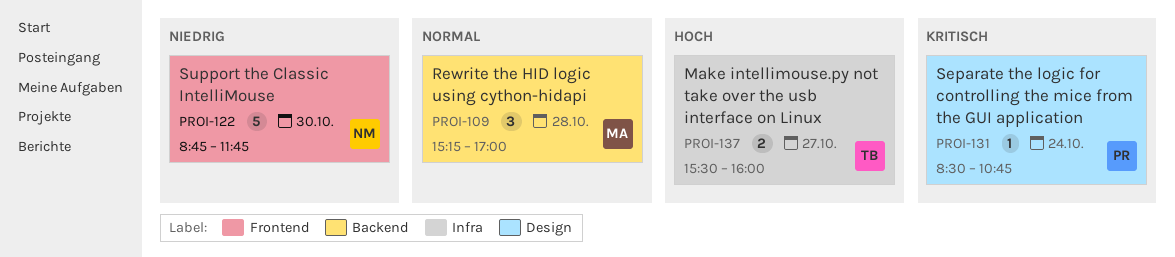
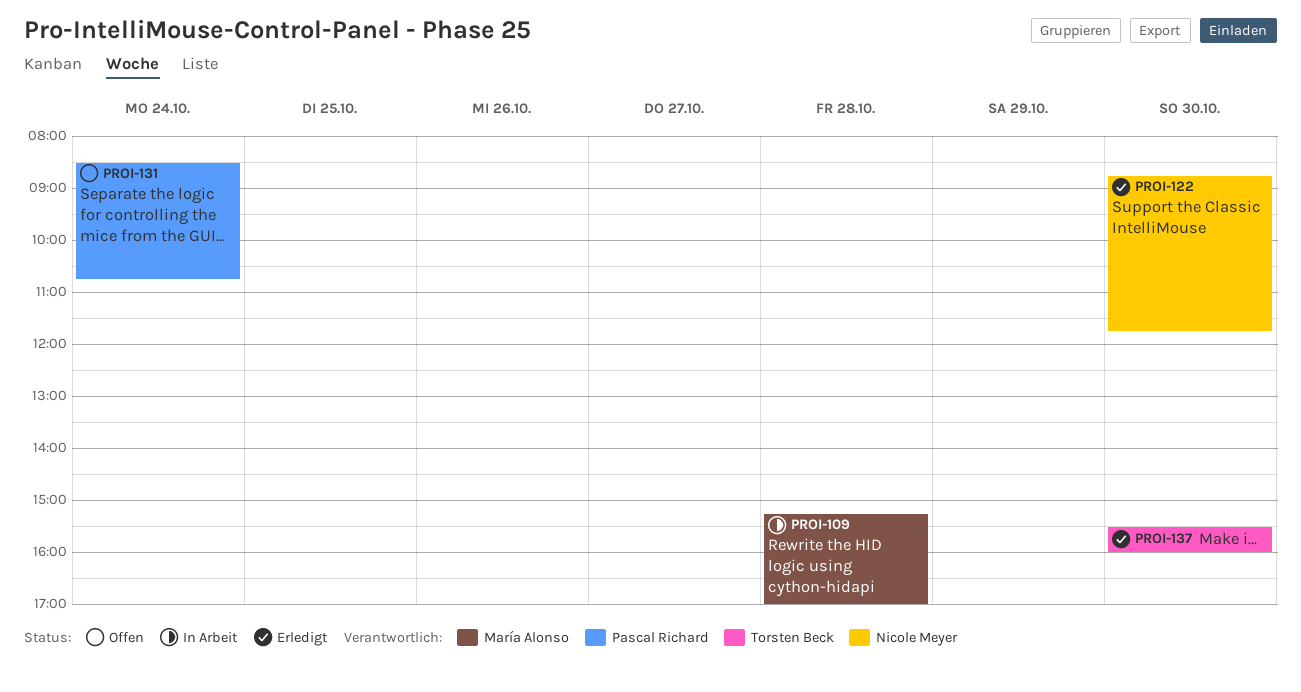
PROI-137, day: Oct 27 -> Oct 30

